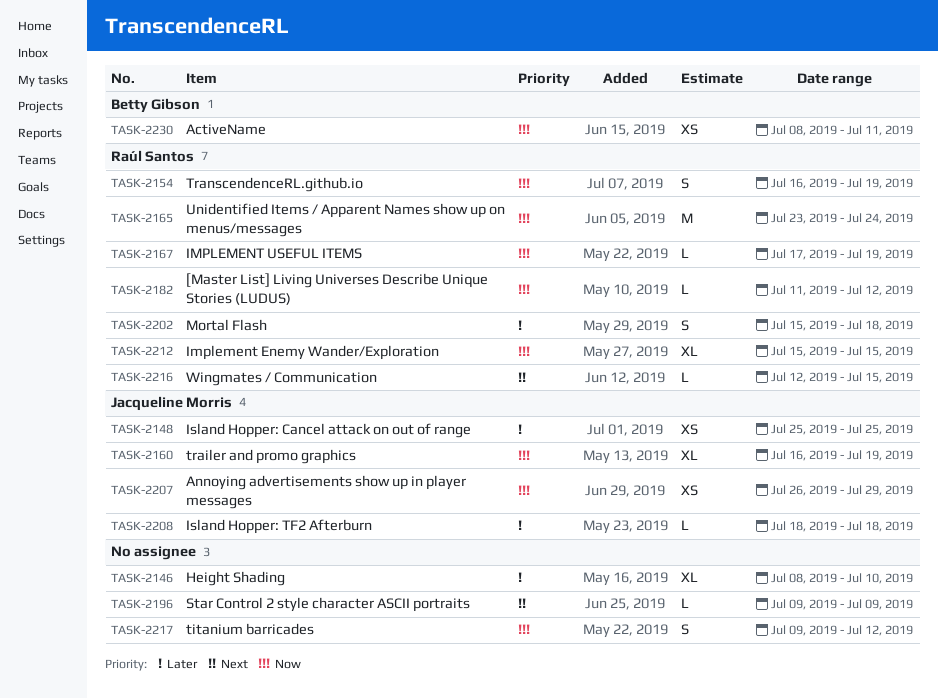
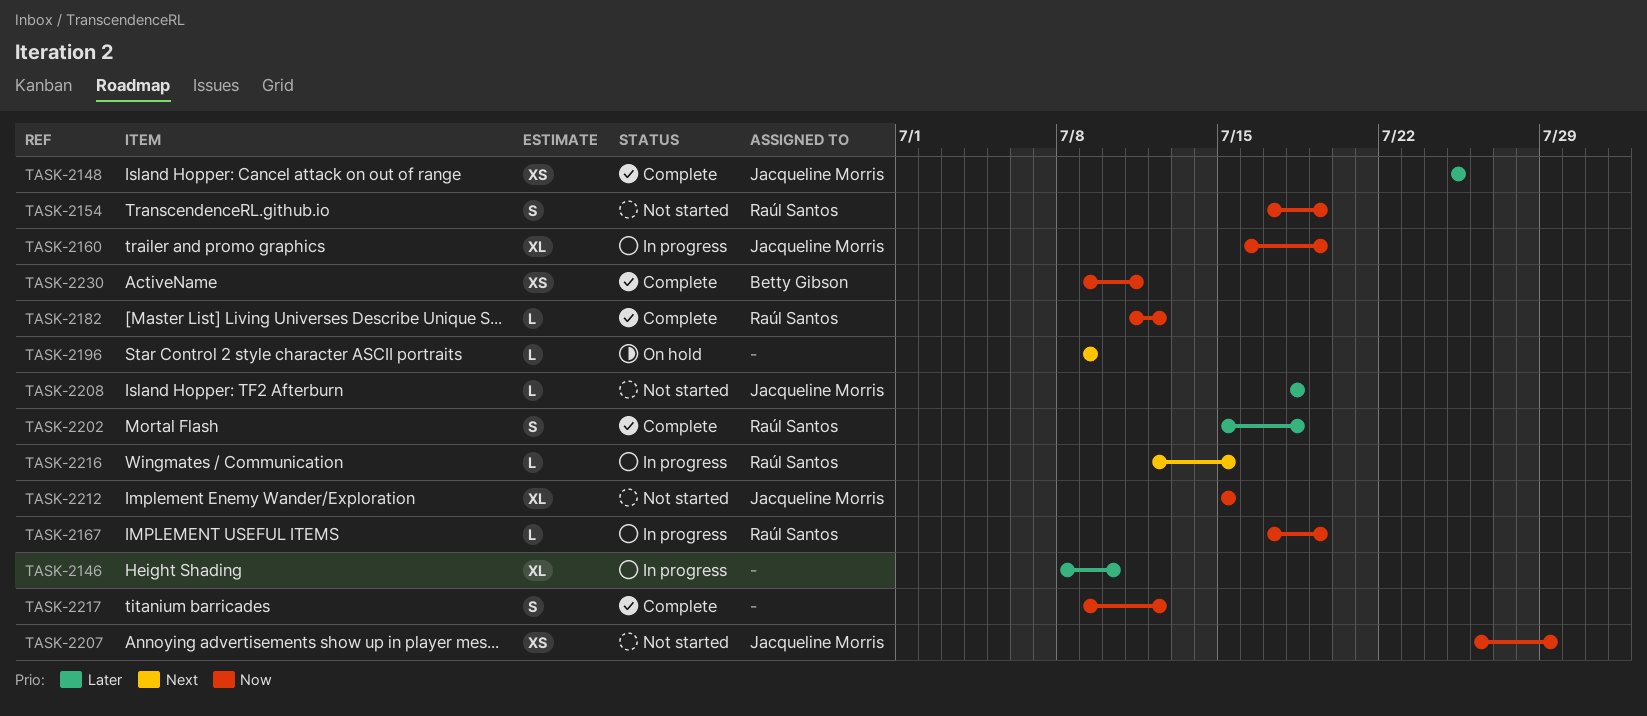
TASK-2154, start: Jul 16 -> Jul 17
TASK-2165: present -> none
TASK-2212, owner: Raúl Santos -> Jacqueline Morris
TASK-2230, start: Jul 8 -> Jul 9

